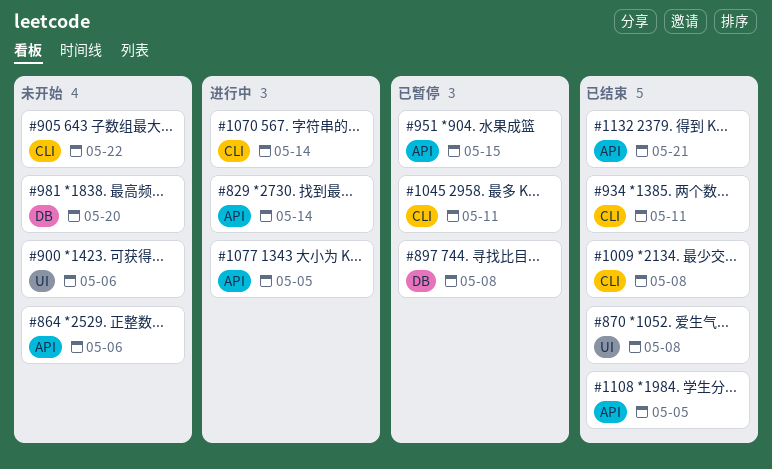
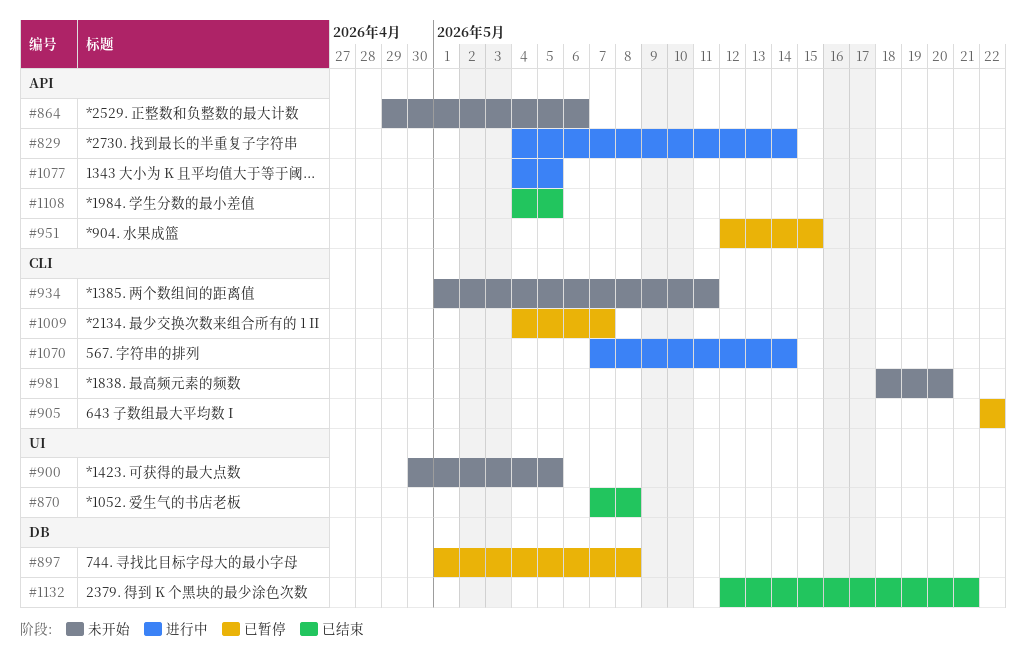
#900, due: May 6 -> May 5
#905, status: 未开始 -> 已暂停
#934, status: 已结束 -> 未开始
#981, label: DB -> CLI
#1009, status: 已结束 -> 已暂停
#1009, due: May 8 -> May 7
#1045: present -> none
#1132, label: API -> DB

